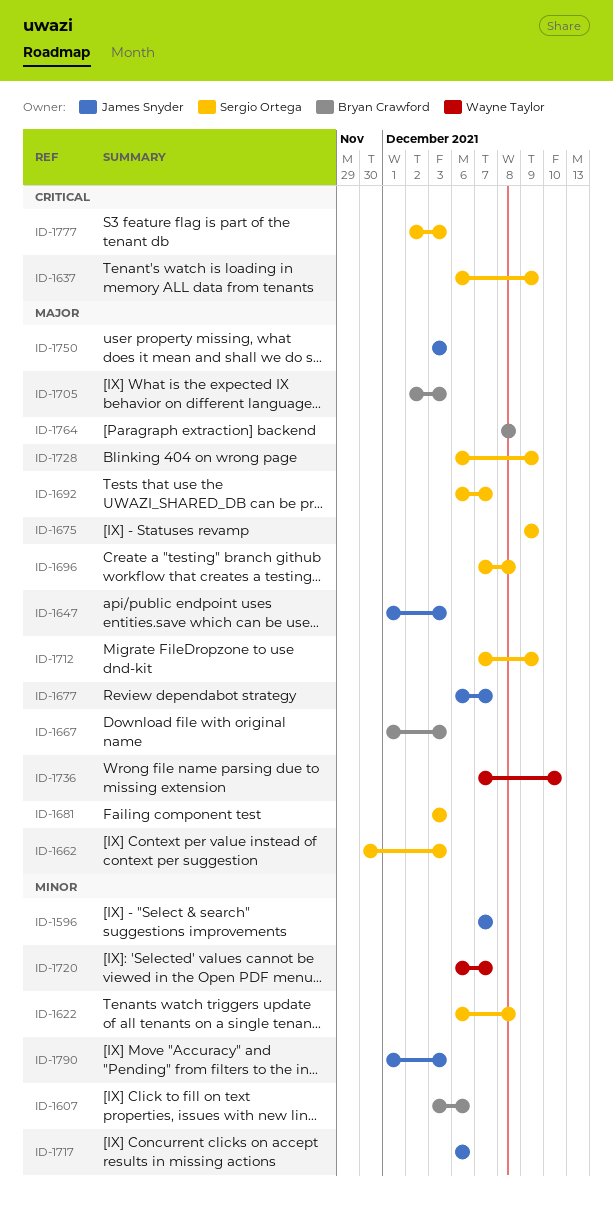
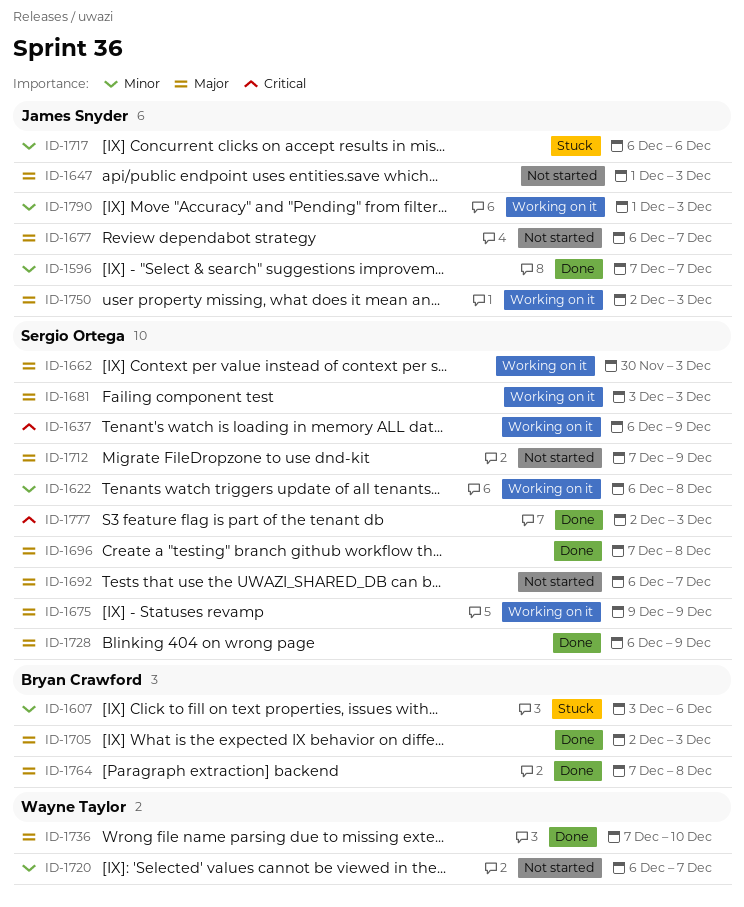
ID-1667: present -> none
ID-1750, start: Dec 3 -> Dec 2
ID-1764, start: Dec 8 -> Dec 7

